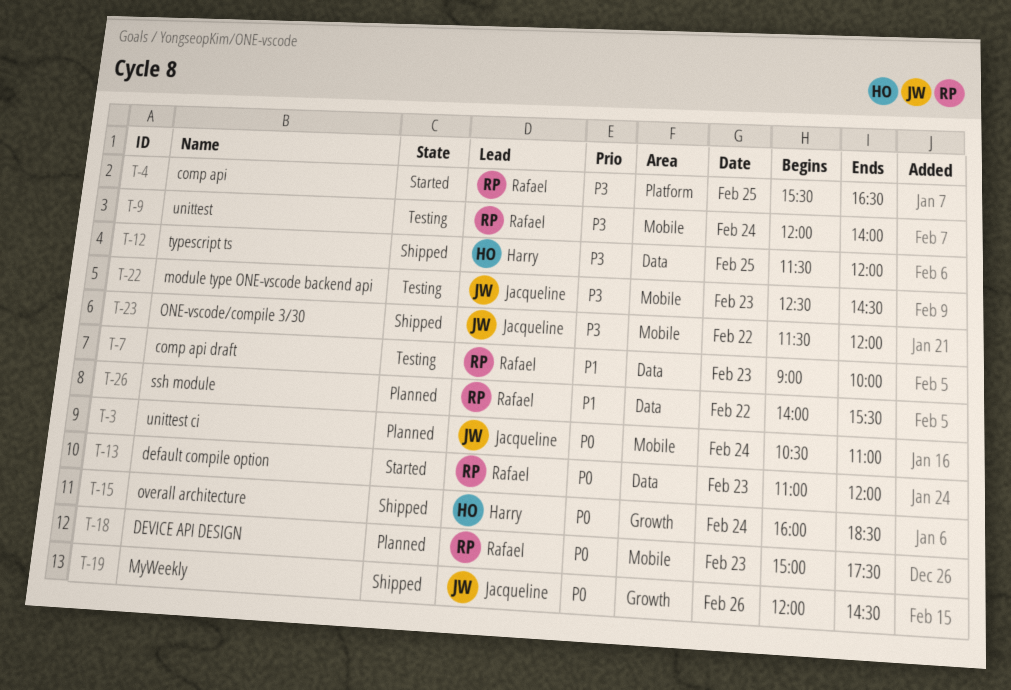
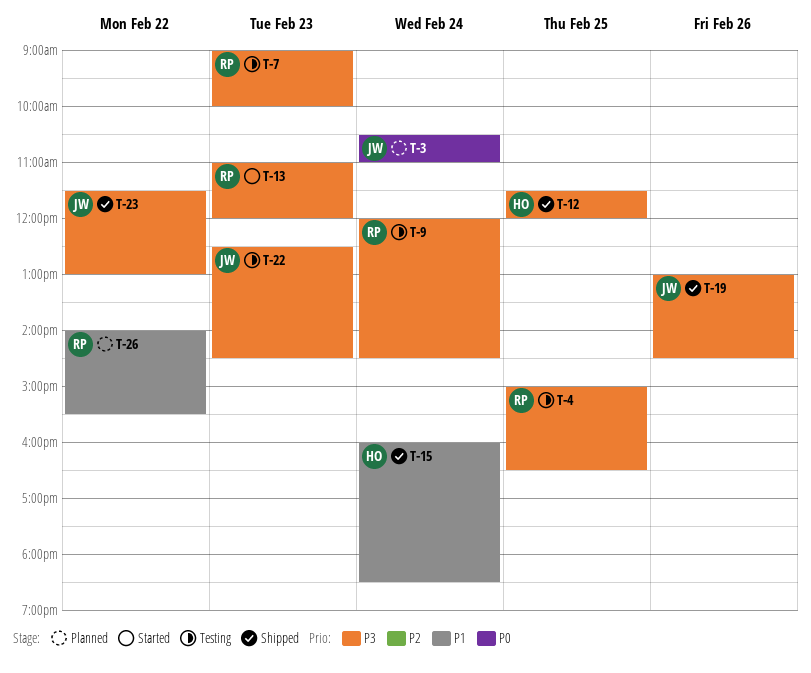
T-4, status: Started -> Testing
T-4, begins: 15:30 -> 15:00
T-7, priority: P1 -> P3
T-9, ends: 14:00 -> 14:30
T-13, priority: P0 -> P3
T-15, priority: P0 -> P1
T-18: present -> none
T-19, priority: P0 -> P3
T-19, begins: 12:00 -> 13:00
T-23, ends: 12:00 -> 13:00

